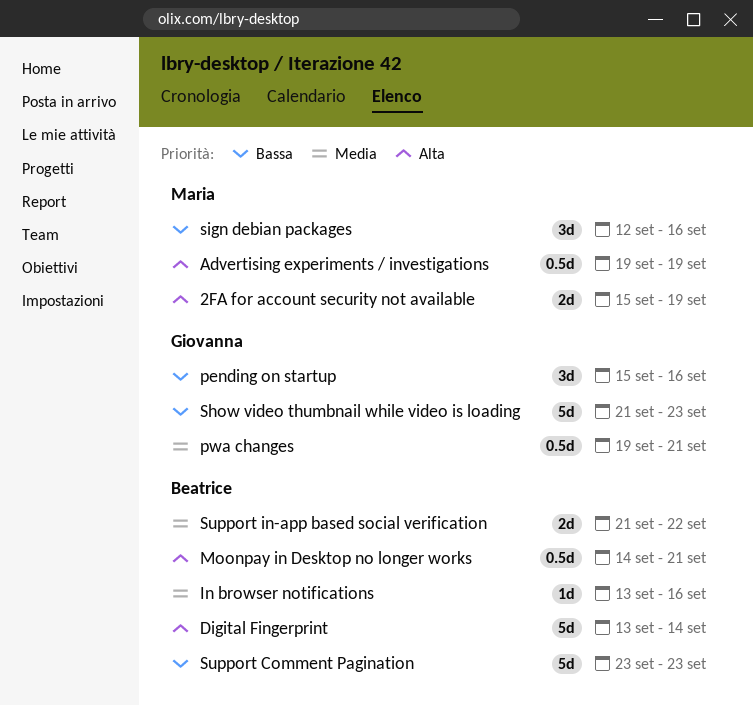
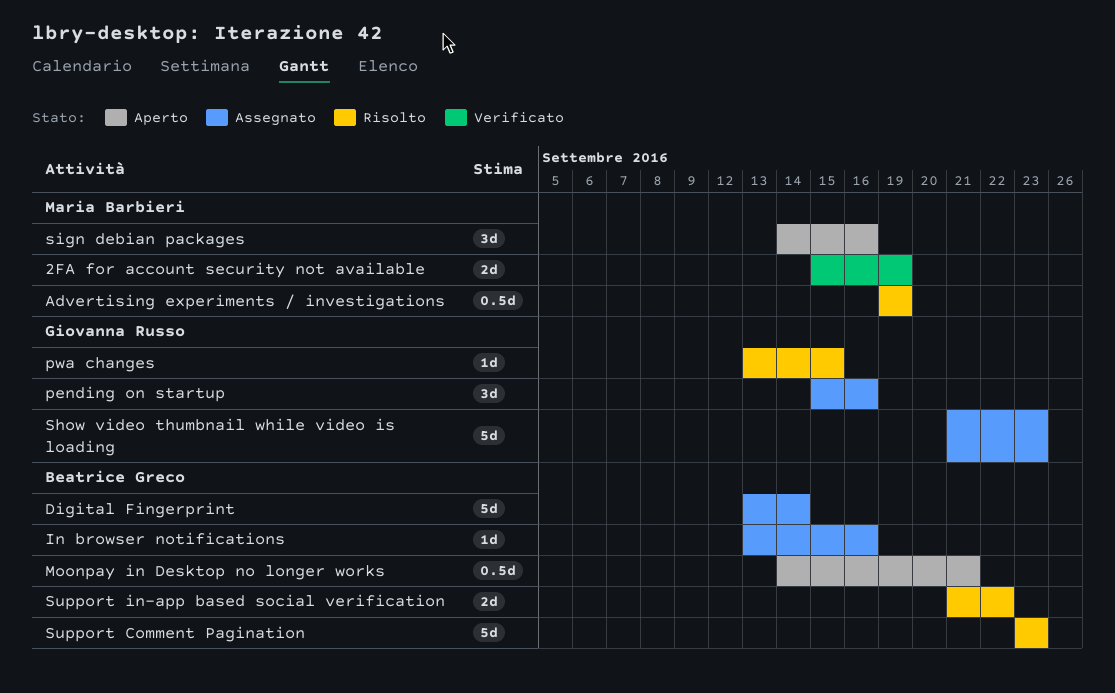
pwa changes, estimate: 0.5d -> 1d
pwa changes, start: Sep 19 -> Sep 13
pwa changes, due: Sep 21 -> Sep 15
sign debian packages, start: Sep 12 -> Sep 14

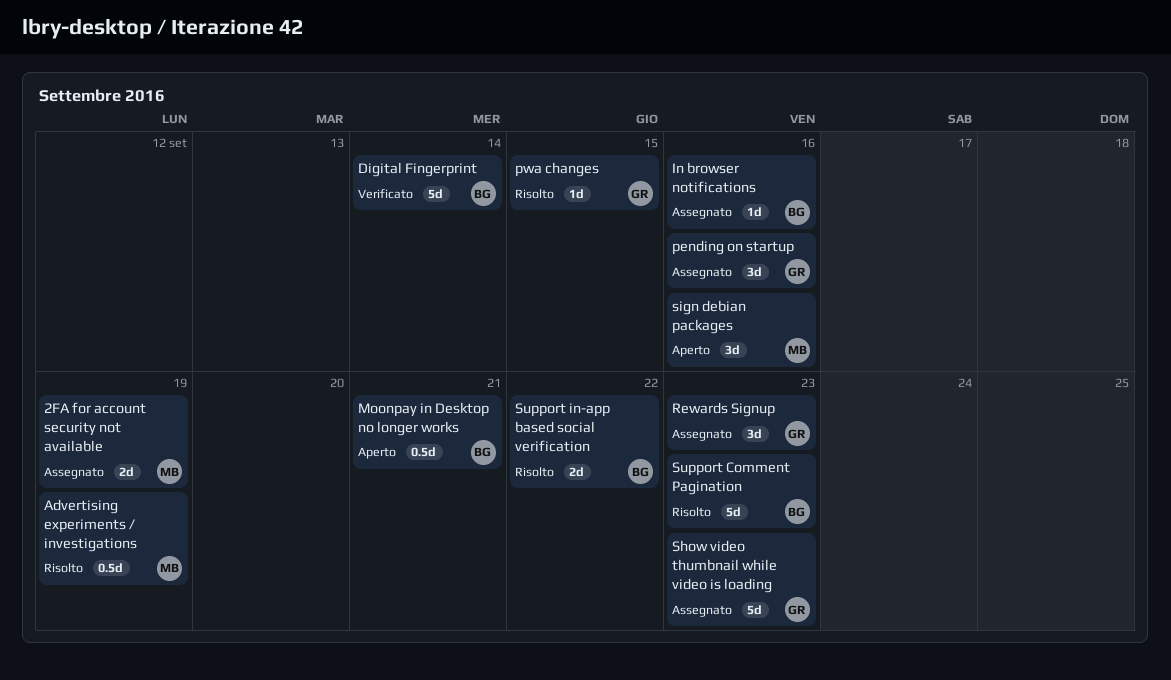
2FA for account security not available, status: Verificato -> Assegnato
Digital Fingerprint, status: Assegnato -> Verificato
Rewards Signup: none -> present

